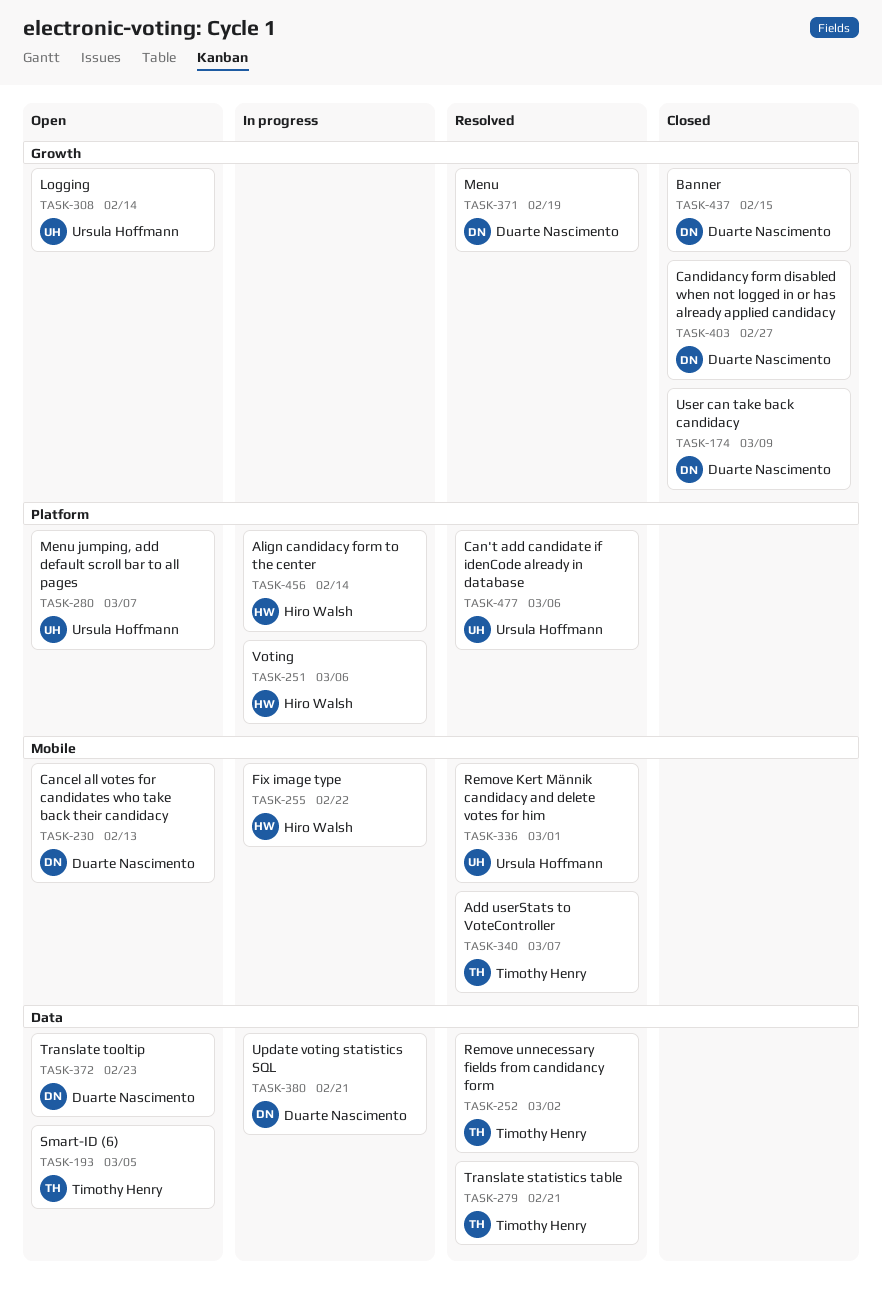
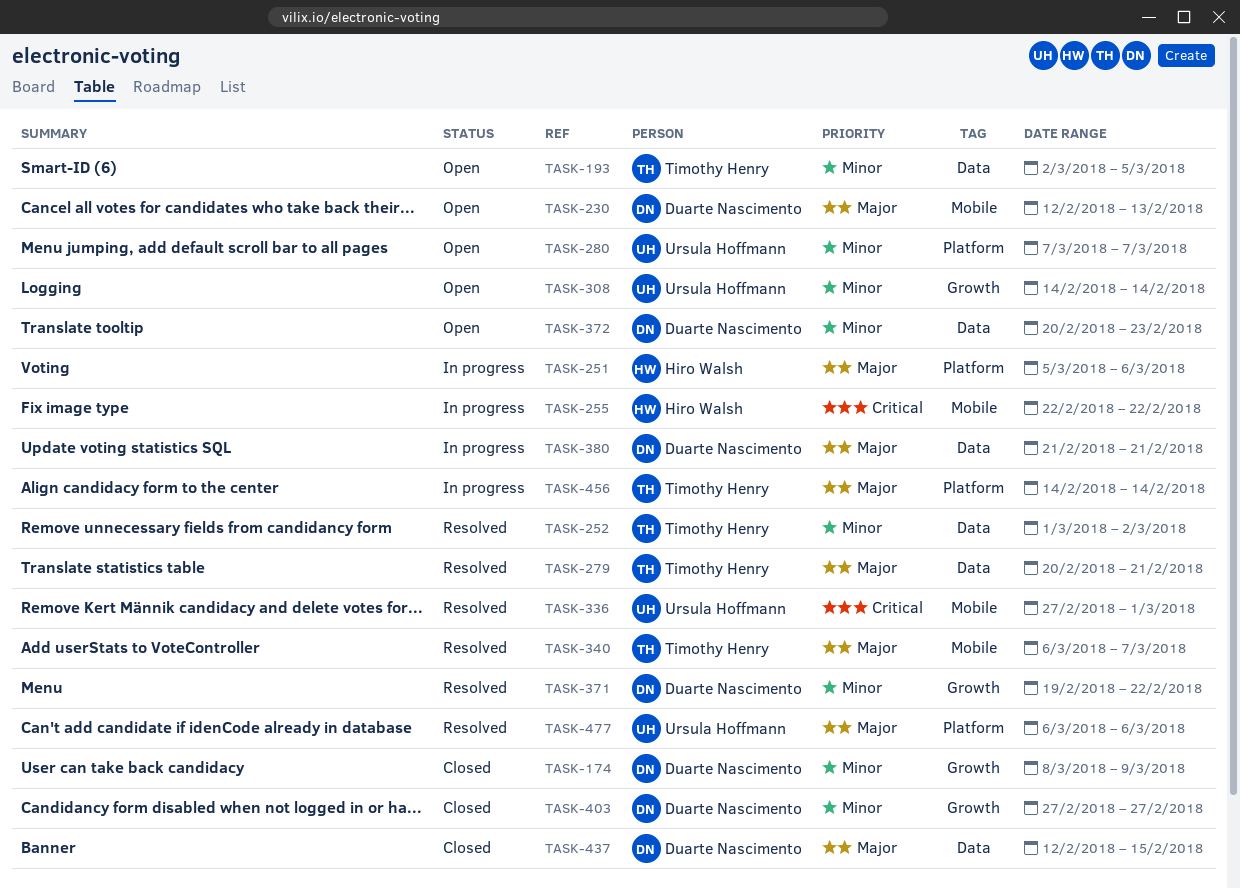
TASK-371, due: Feb 19 -> Feb 22
TASK-437, label: Growth -> Data
TASK-456, owner: Hiro Walsh -> Timothy Henry

